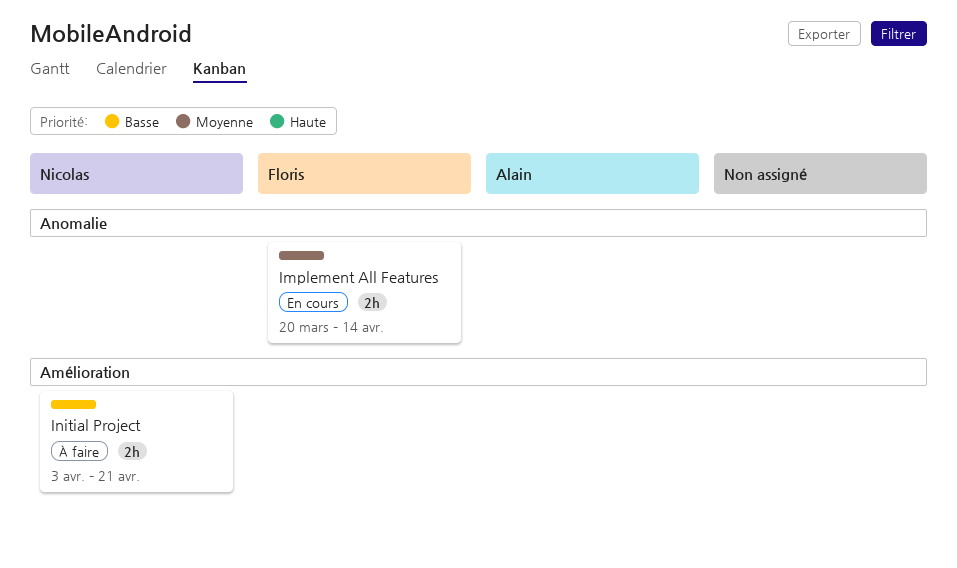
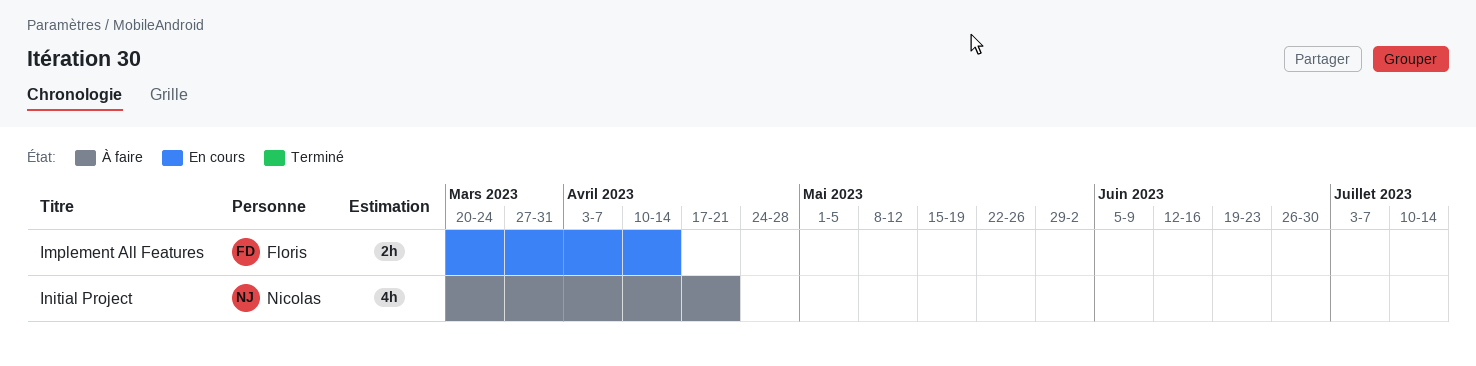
Initial Project, estimate: 2h -> 4h
Initial Project, start: Apr 3 -> Mar 20

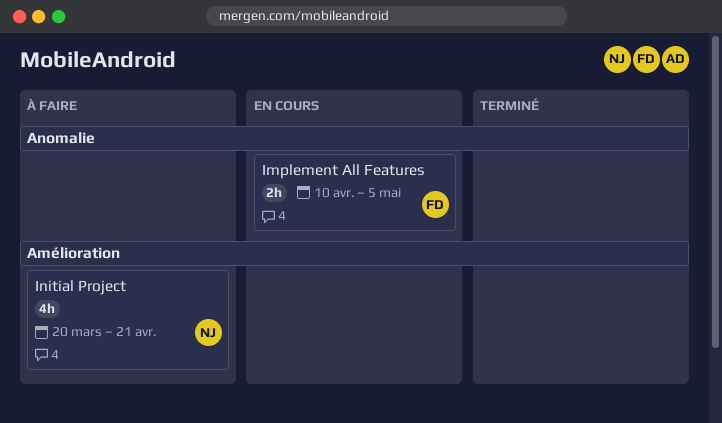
Implement All Features, start: Mar 20 -> Apr 10
Implement All Features, due: Apr 14 -> May 5

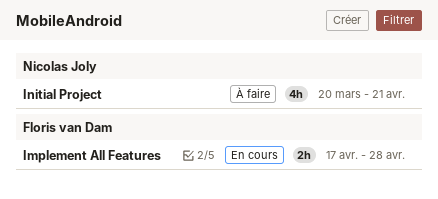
Implement All Features, start: Apr 10 -> Apr 17
Implement All Features, due: May 5 -> Apr 28

